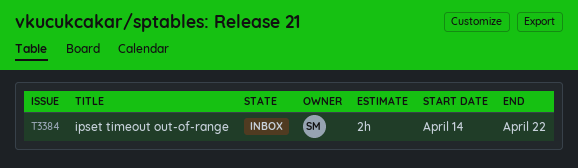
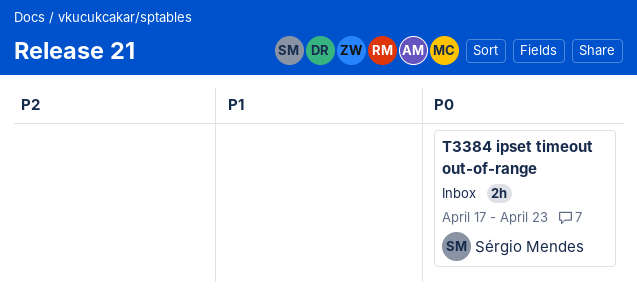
T3384, start: Apr 14 -> Apr 17
T3384, due: Apr 22 -> Apr 23

